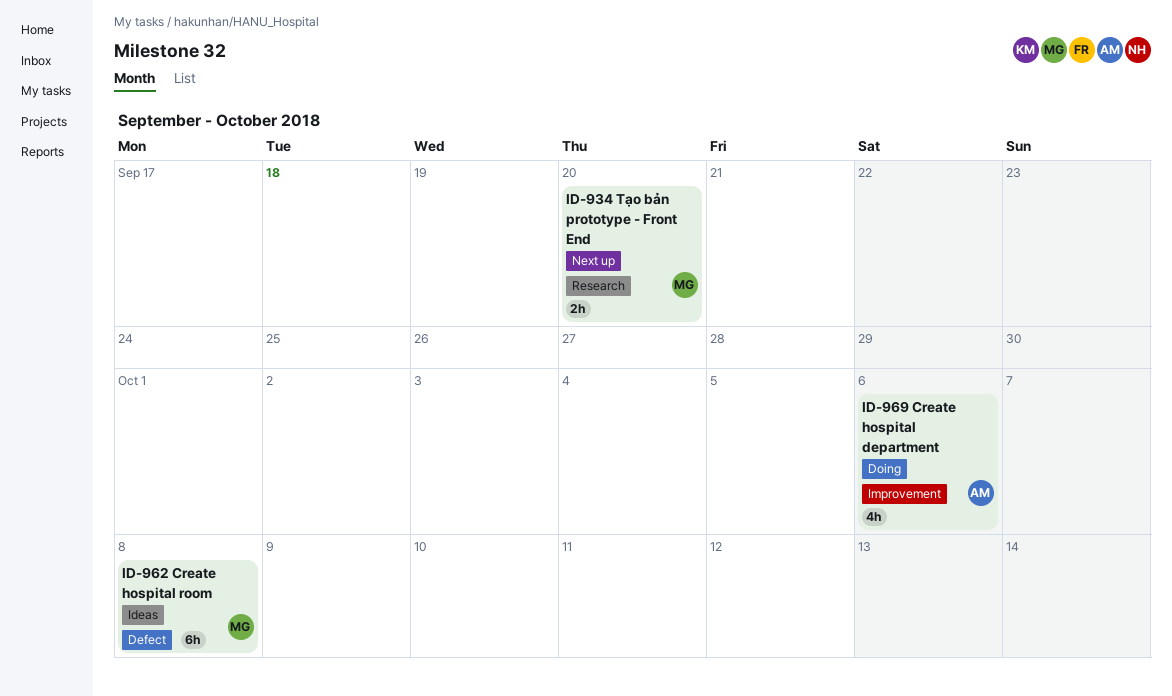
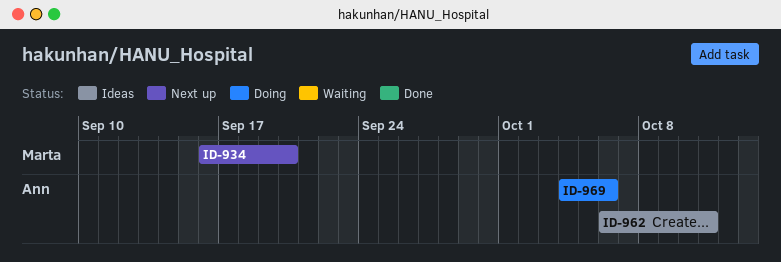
ID-962, owner: Marta -> Ann
ID-962, due: Oct 8 -> Oct 11

